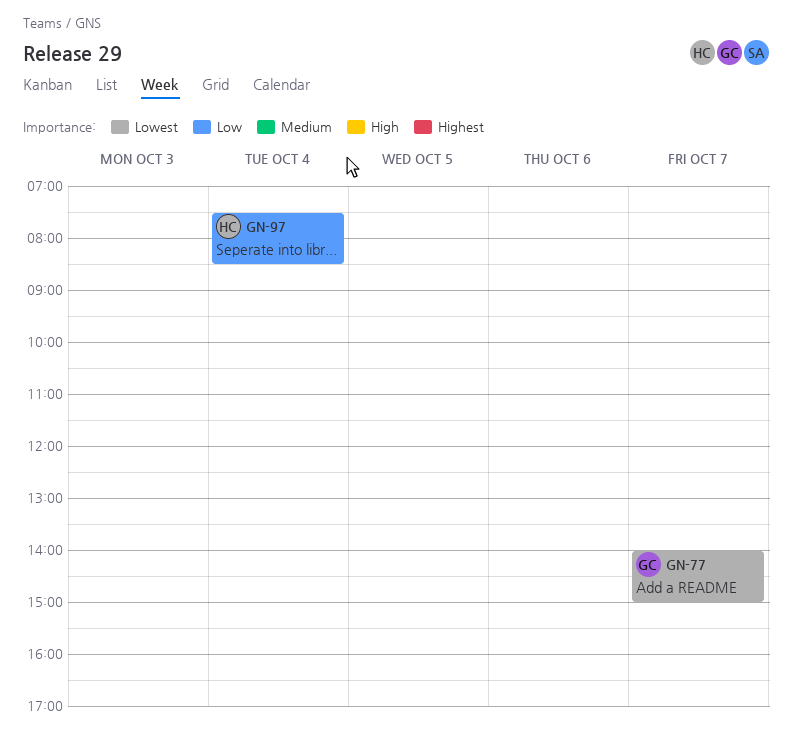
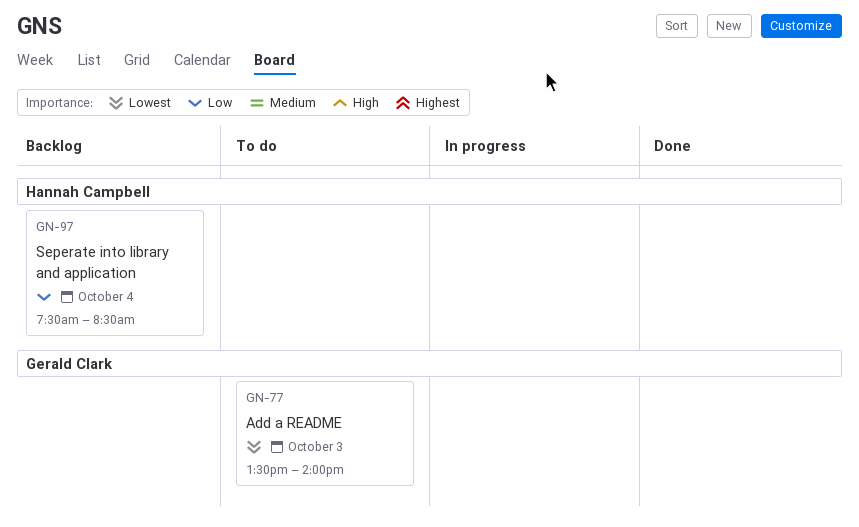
GN-77, day: Oct 7 -> Oct 3
GN-77, begins: 14:00 -> 13:30
GN-77, ends: 15:00 -> 14:00

